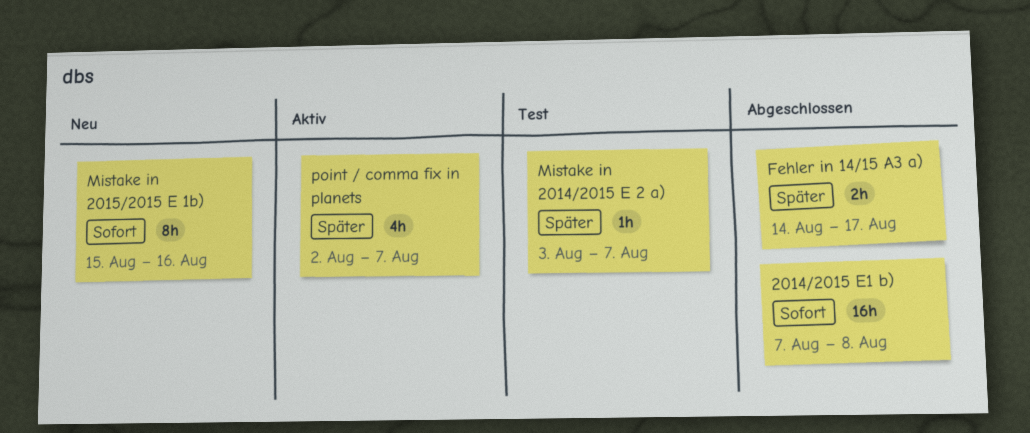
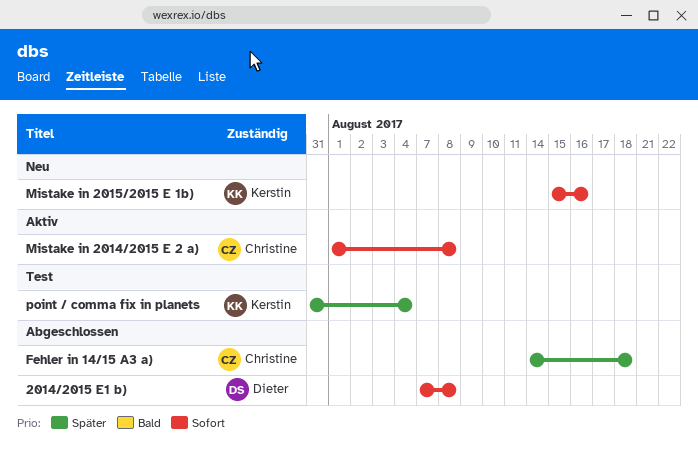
Fehler in 14/15 A3 a), due: Aug 17 -> Aug 18
Mistake in 2014/2015 E 2 a), status: Test -> Aktiv
Mistake in 2014/2015 E 2 a), priority: Später -> Sofort
Mistake in 2014/2015 E 2 a), start: Aug 3 -> Aug 1
Mistake in 2014/2015 E 2 a), due: Aug 7 -> Aug 8
point / comma fix in planets, status: Aktiv -> Test
point / comma fix in planets, start: Aug 2 -> Jul 31
point / comma fix in planets, due: Aug 7 -> Aug 4

